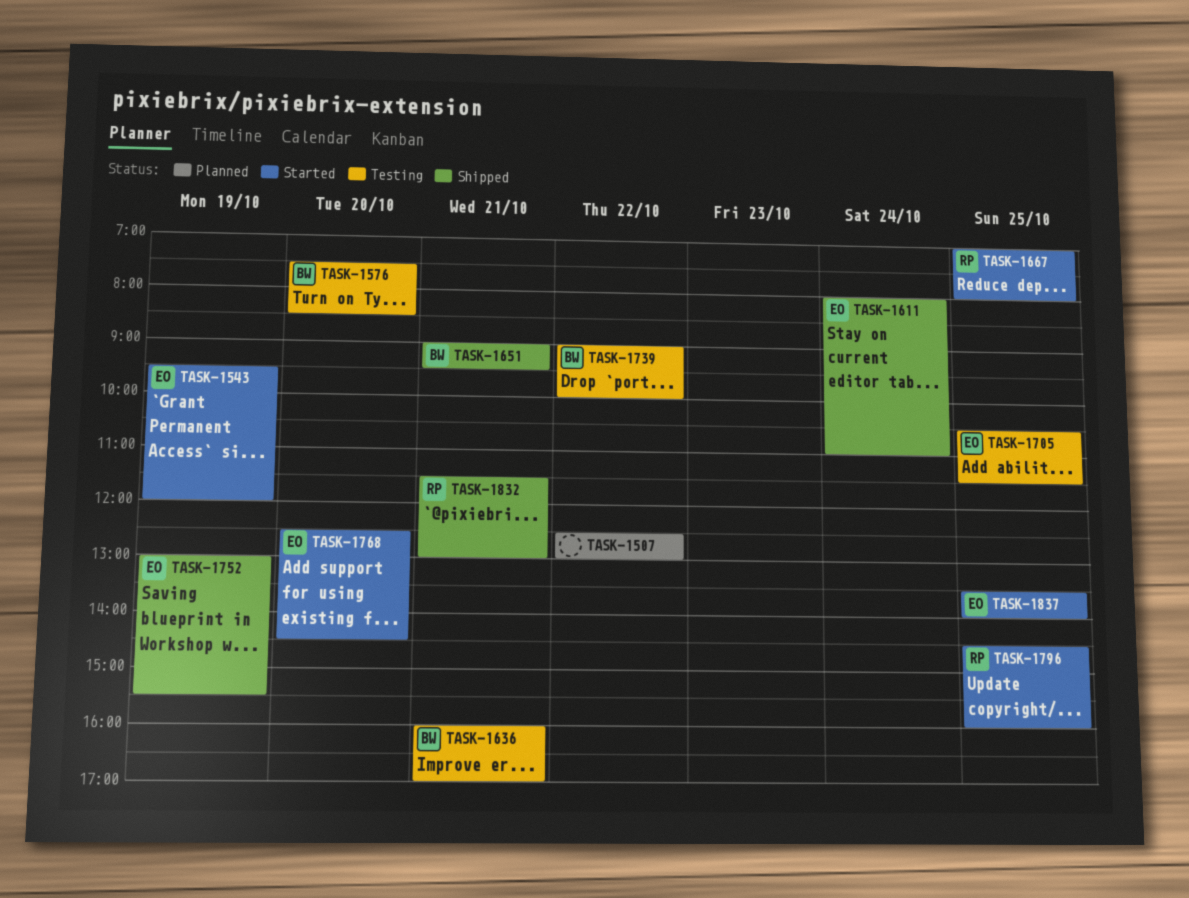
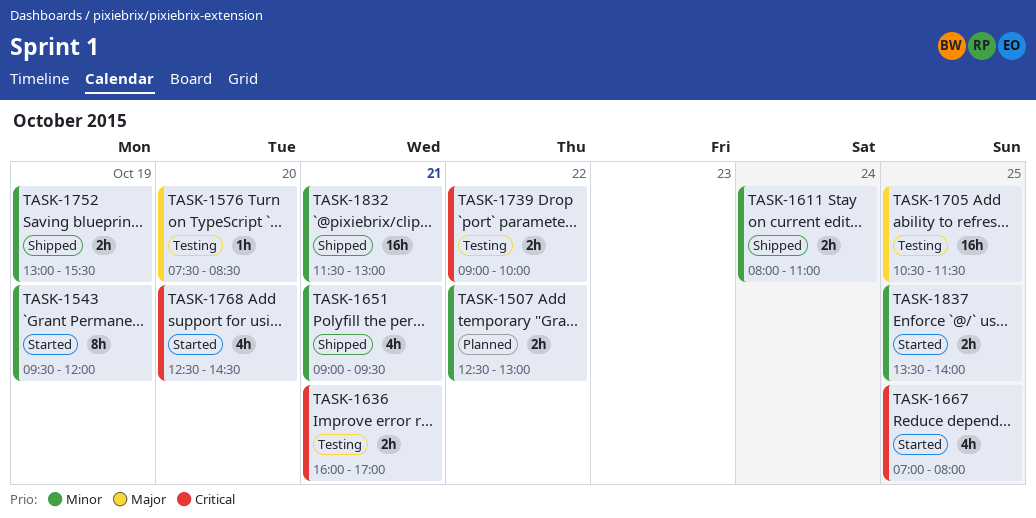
TASK-1796: present -> none

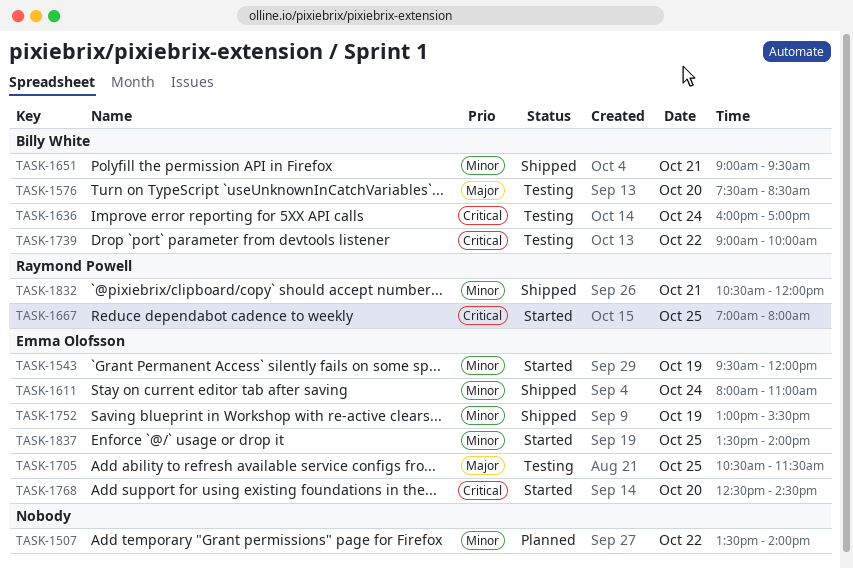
TASK-1507, begins: 12:30 -> 13:30
TASK-1507, ends: 13:00 -> 14:00
TASK-1636, day: Oct 21 -> Oct 24
TASK-1832, begins: 11:30 -> 10:30
TASK-1832, ends: 13:00 -> 12:00

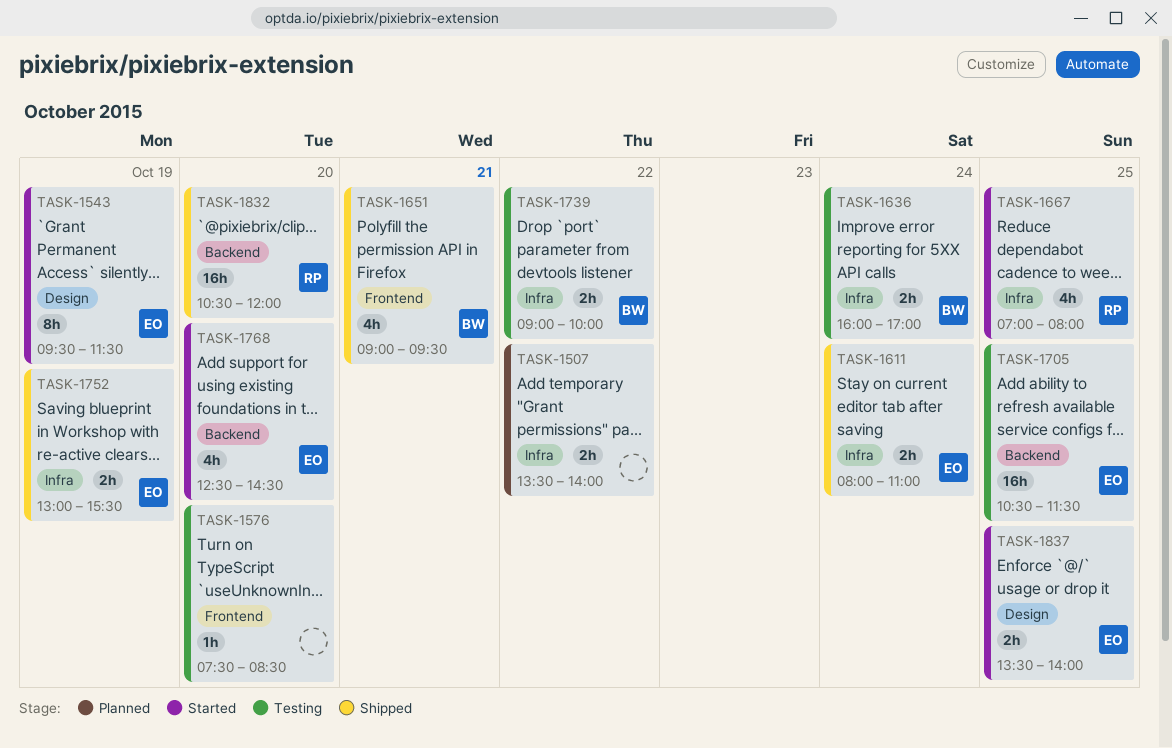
TASK-1543, ends: 12:00 -> 11:30
TASK-1576, owner: Billy White -> none
TASK-1832, day: Oct 21 -> Oct 20

